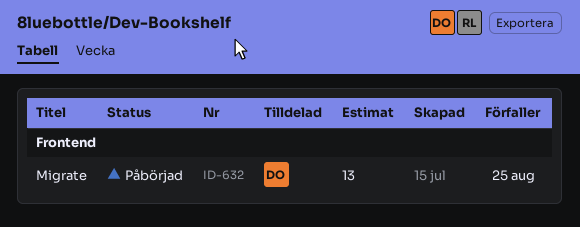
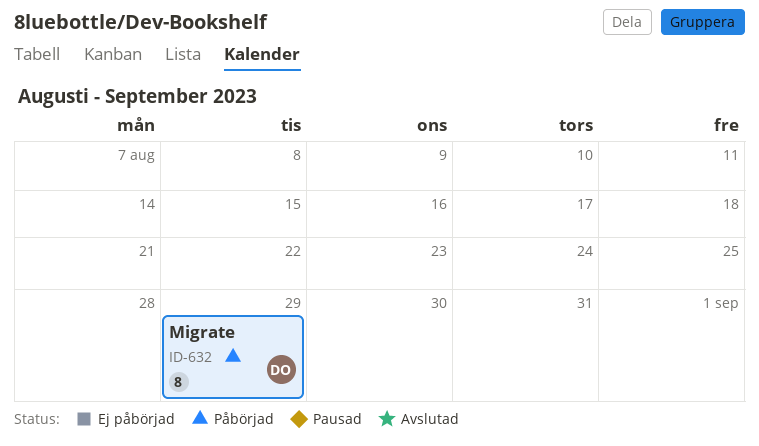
ID-632, estimate: 13 -> 8
ID-632, due: Aug 25 -> Aug 29

